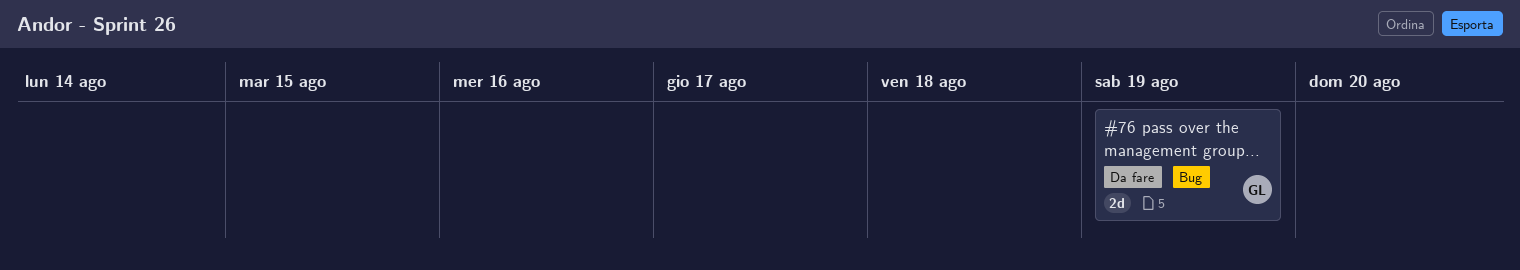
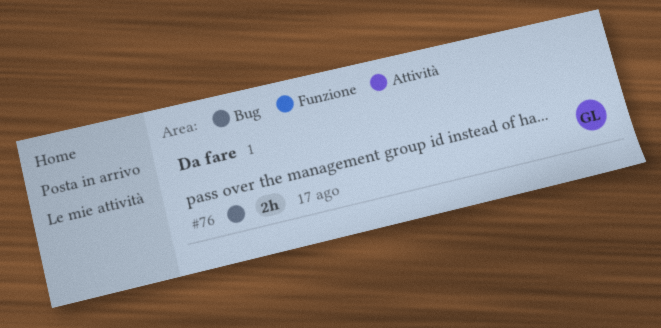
#76, estimate: 2d -> 2h
#76, due: Aug 19 -> Aug 17

